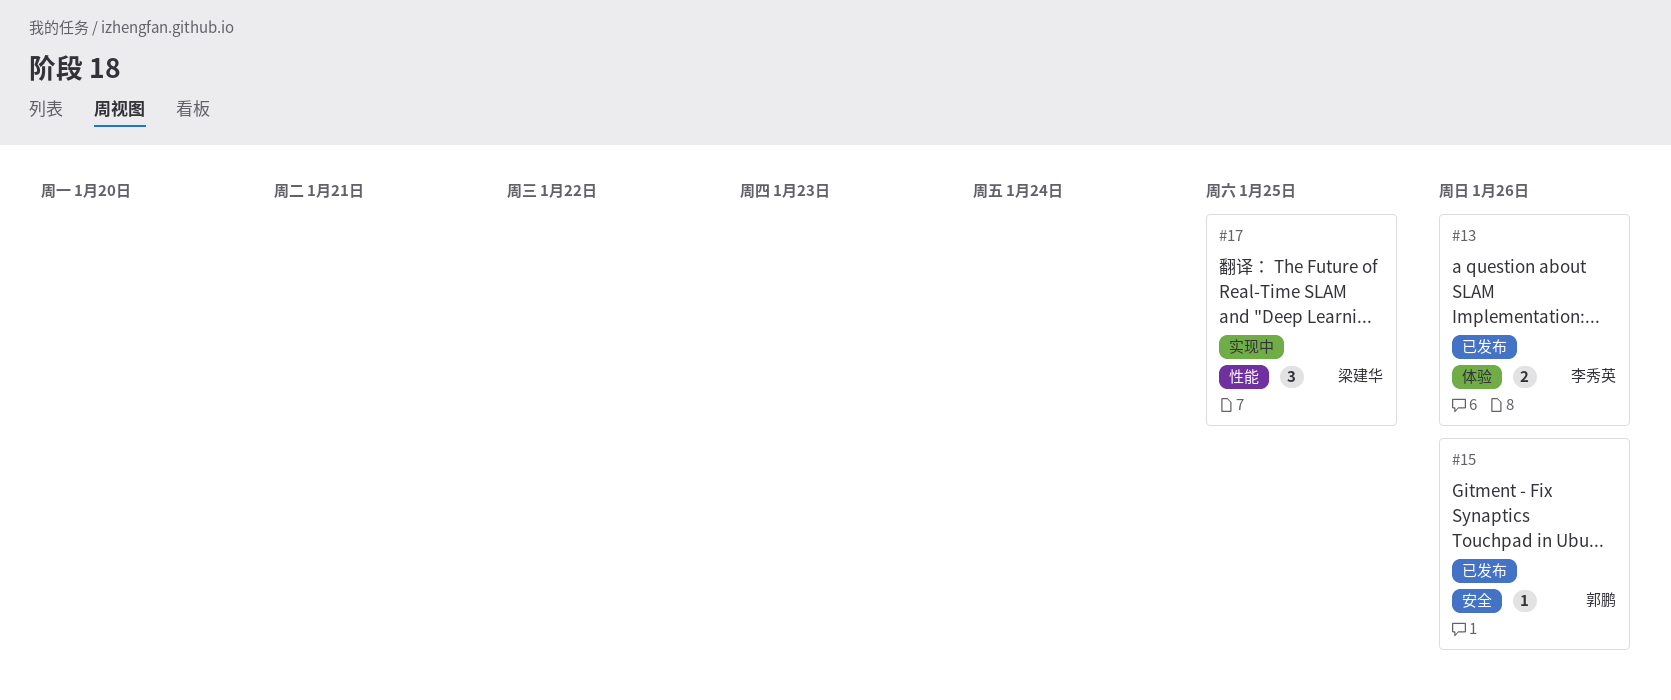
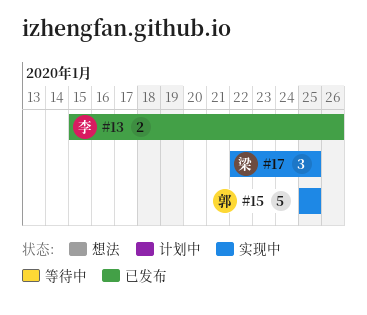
#15, status: 已发布 -> 实现中
#15, estimate: 1 -> 5
#15, due: Jan 26 -> Jan 25

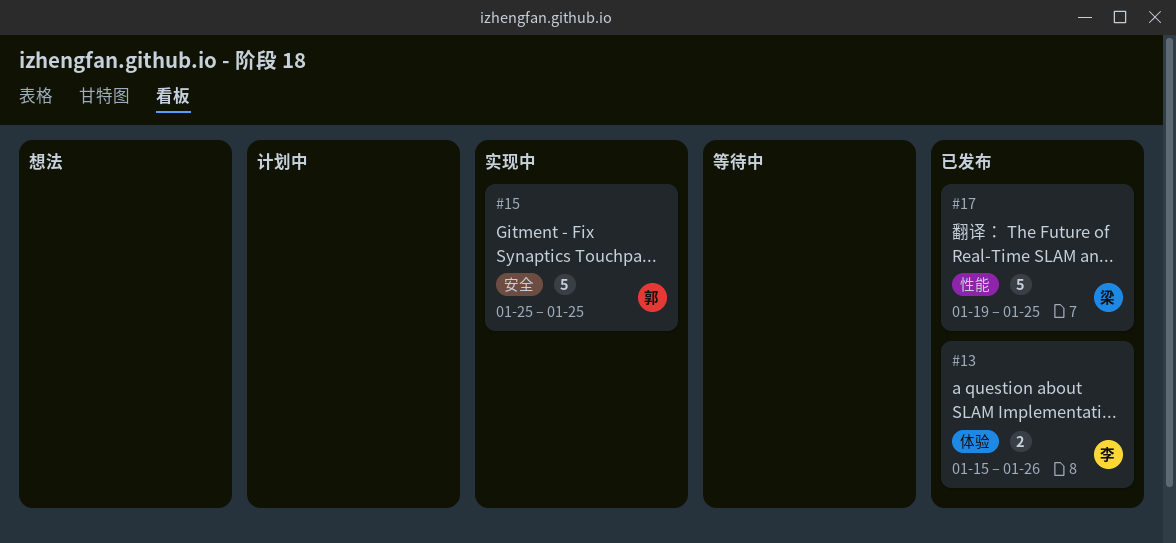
#17, status: 实现中 -> 已发布
#17, estimate: 3 -> 5
#17, start: Jan 22 -> Jan 19

